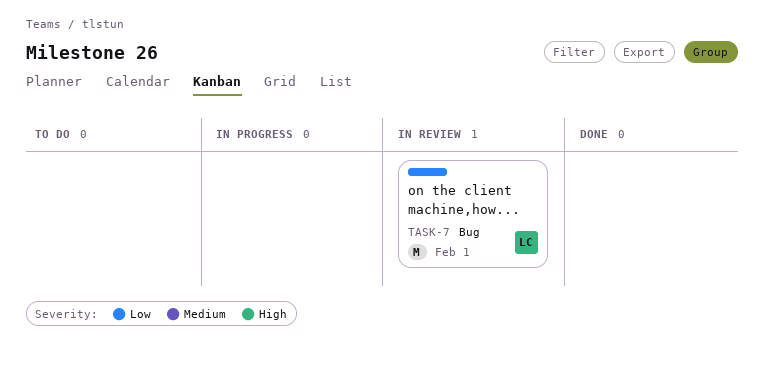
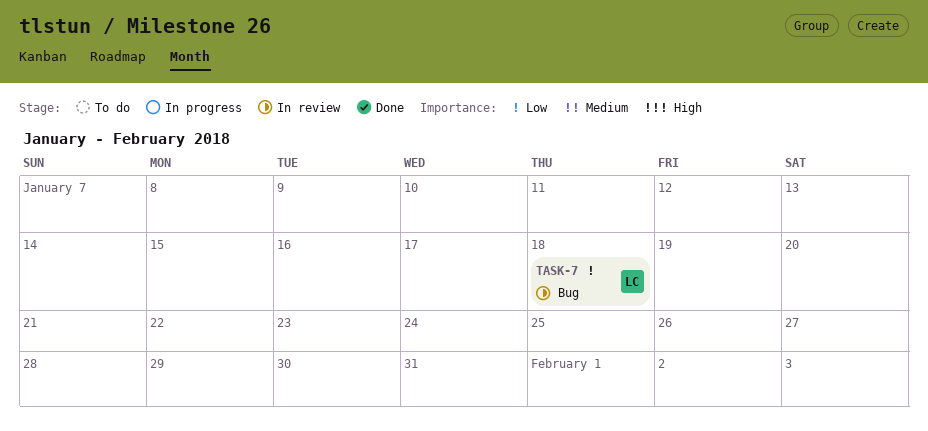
TASK-7, due: Feb 1 -> Jan 18

